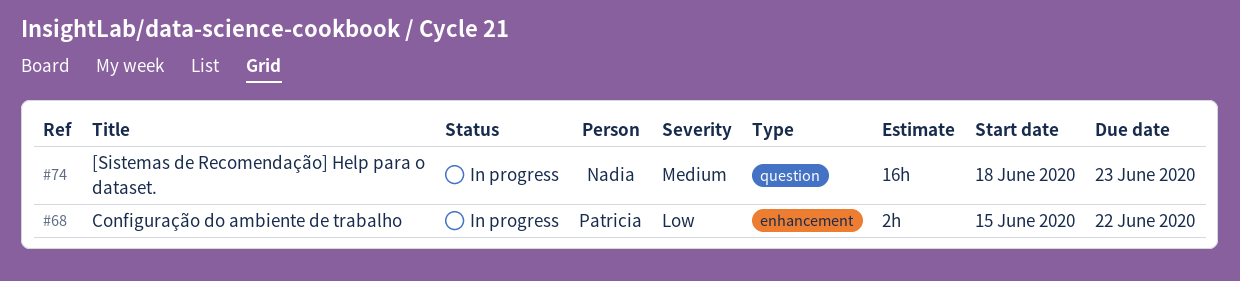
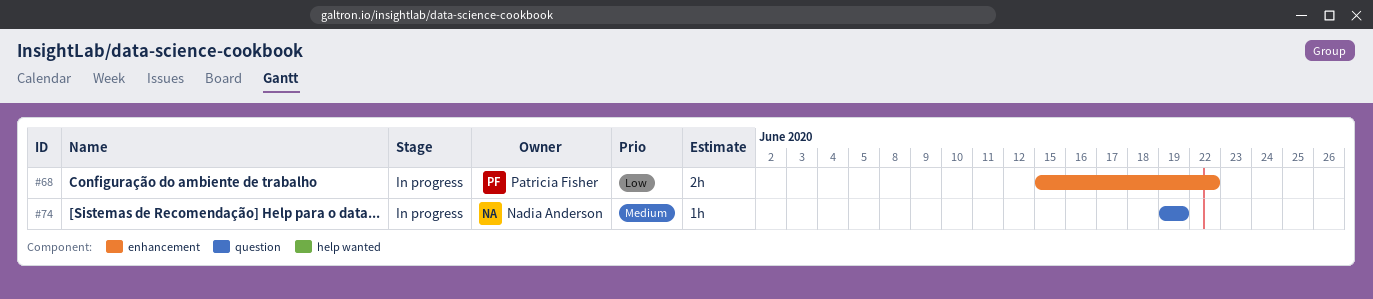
#74, estimate: 16h -> 1h
#74, start: Jun 18 -> Jun 19
#74, due: Jun 23 -> Jun 19

